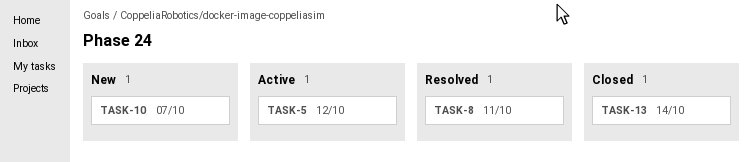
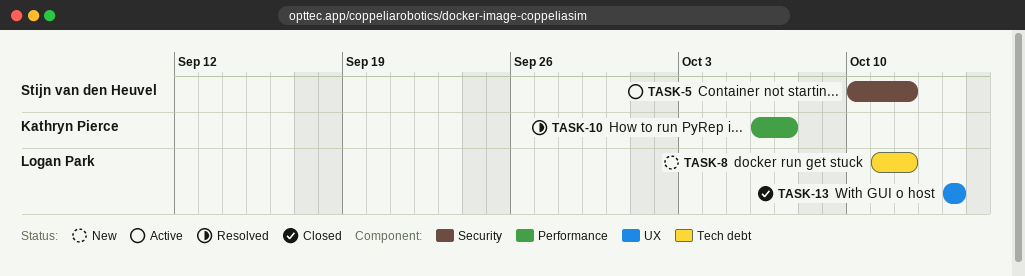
TASK-8, status: Resolved -> New
TASK-8, due: Oct 11 -> Oct 12
TASK-10, status: New -> Resolved

